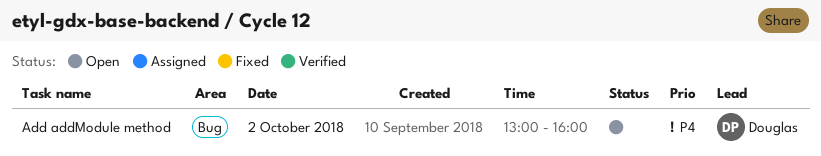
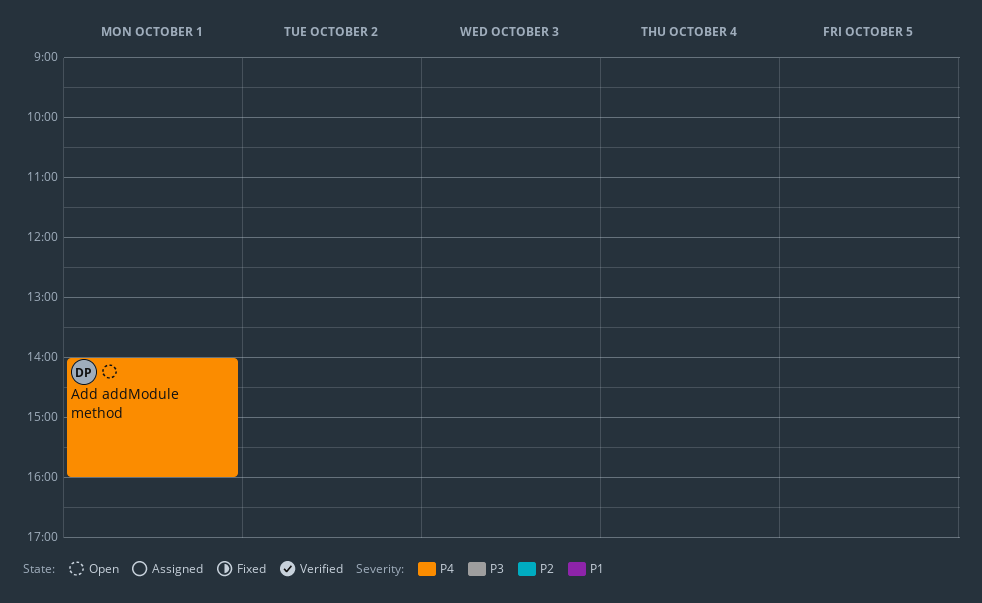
Add addModule method, day: Oct 2 -> Oct 1
Add addModule method, begins: 13:00 -> 14:00

